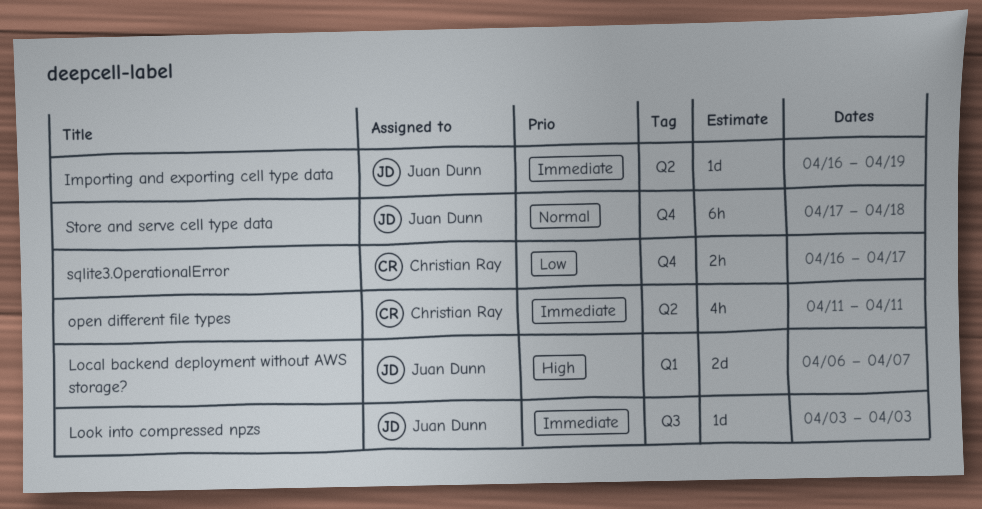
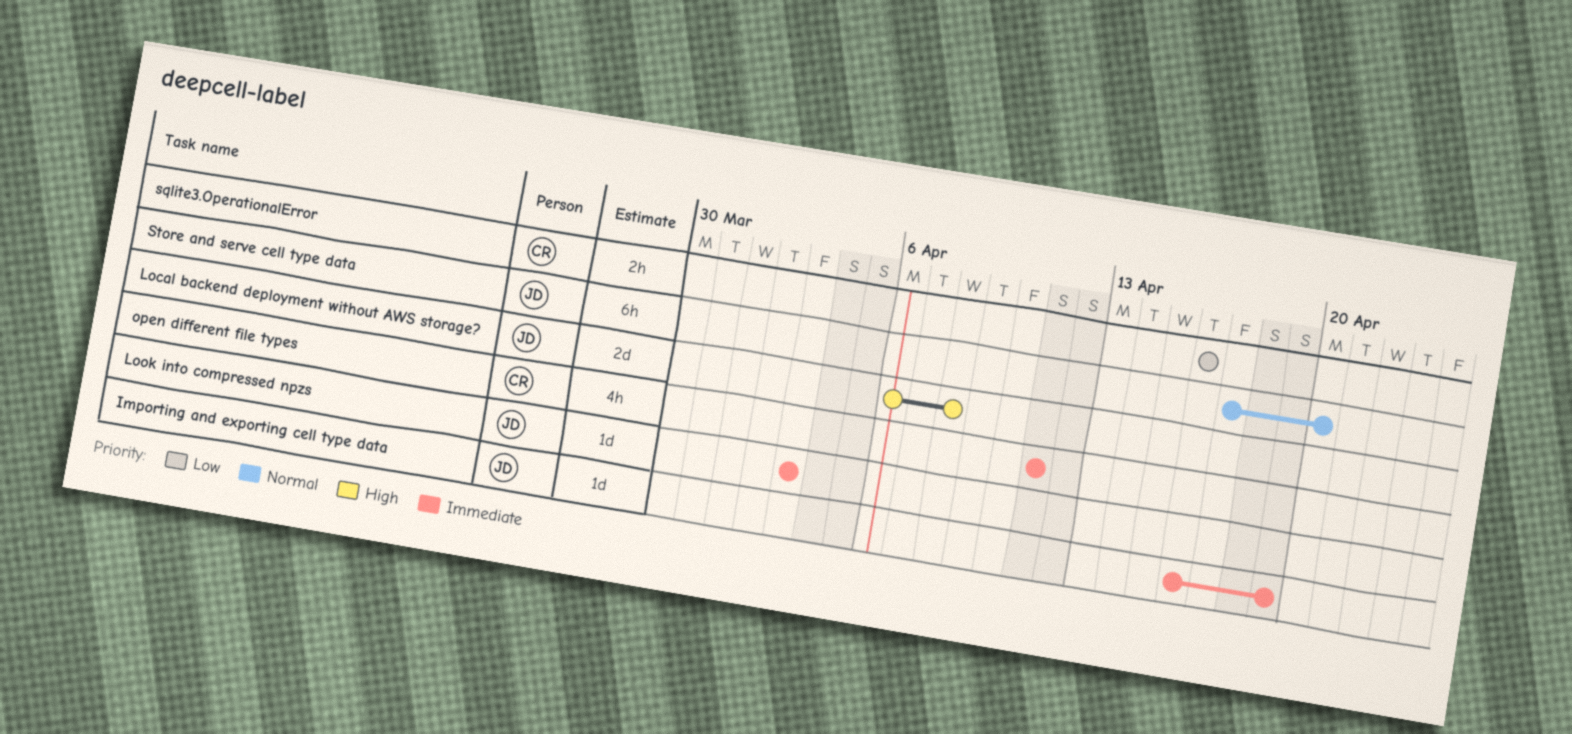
Local backend deployment without AWS storage?, due: Apr 7 -> Apr 8
sqlite3.OperationalError, due: Apr 17 -> Apr 16
Store and serve cell type data, due: Apr 18 -> Apr 20

